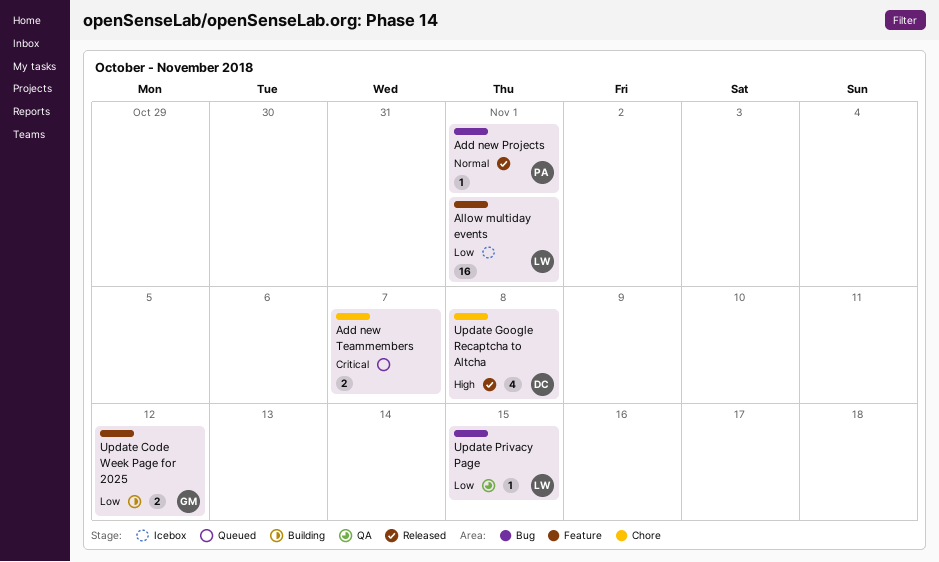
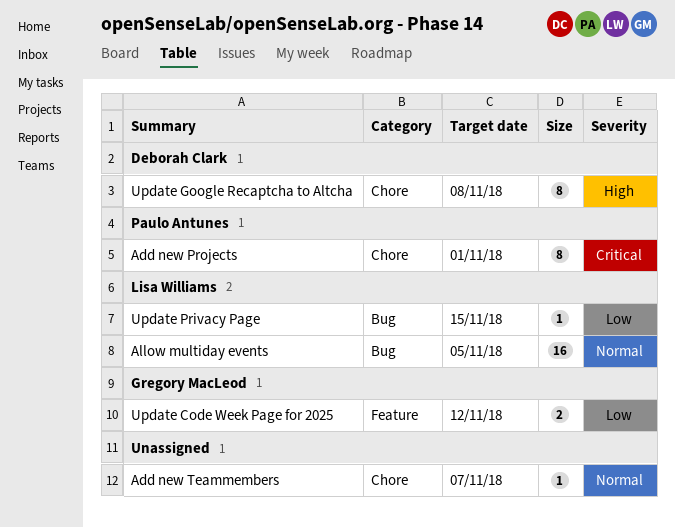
Add new Projects, priority: Normal -> Critical
Add new Projects, label: Bug -> Chore
Add new Projects, estimate: 1 -> 8
Add new Teammembers, priority: Critical -> Normal
Add new Teammembers, estimate: 2 -> 1
Allow multiday events, priority: Low -> Normal
Allow multiday events, label: Feature -> Bug
Allow multiday events, due: Nov 1 -> Nov 5
Update Google Recaptcha to Altcha, estimate: 4 -> 8

